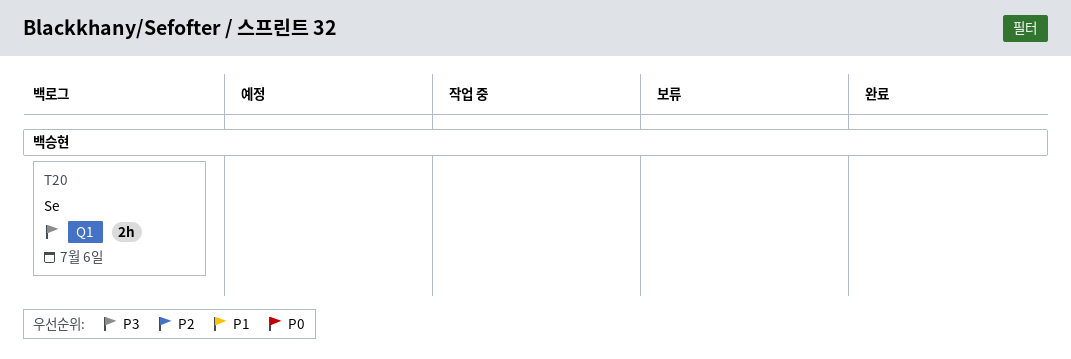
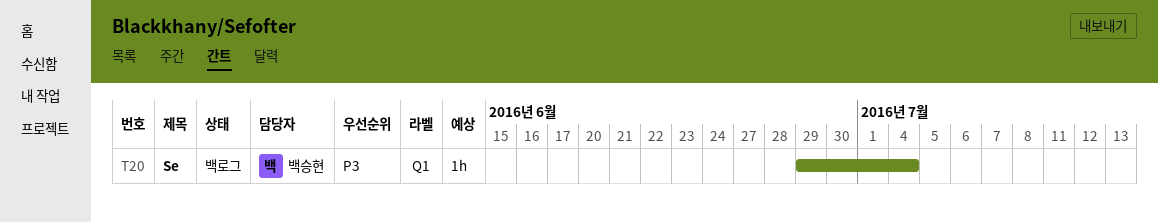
T20, estimate: 2h -> 1h
T20, due: Jul 6 -> Jul 4

